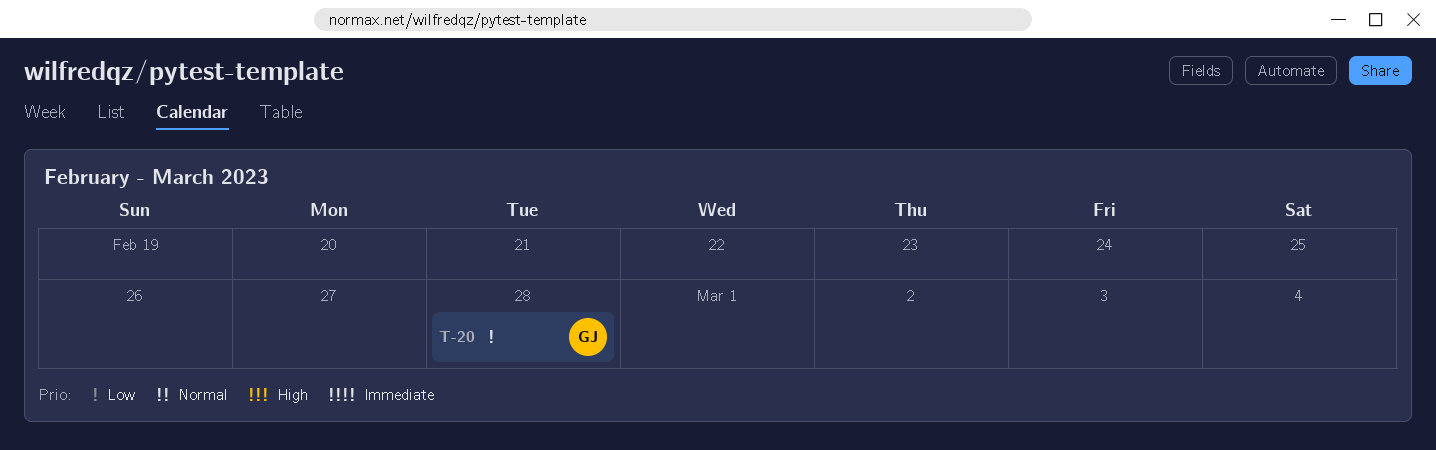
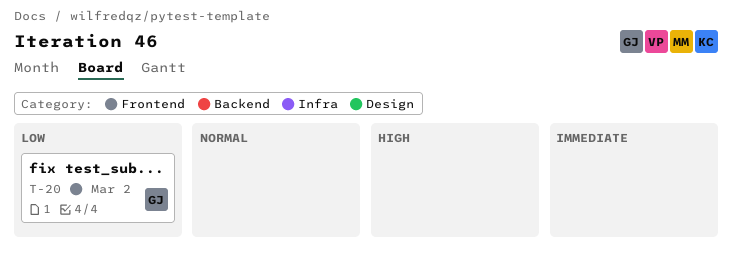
T-20, due: Feb 28 -> Mar 2

